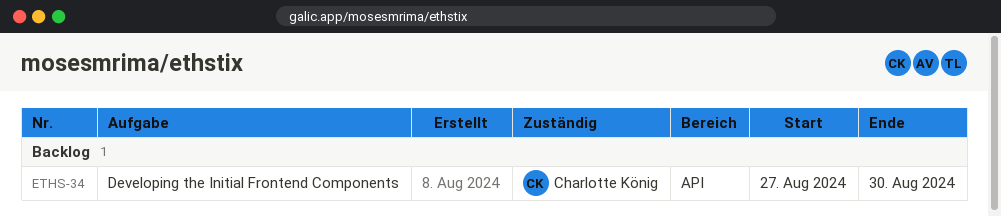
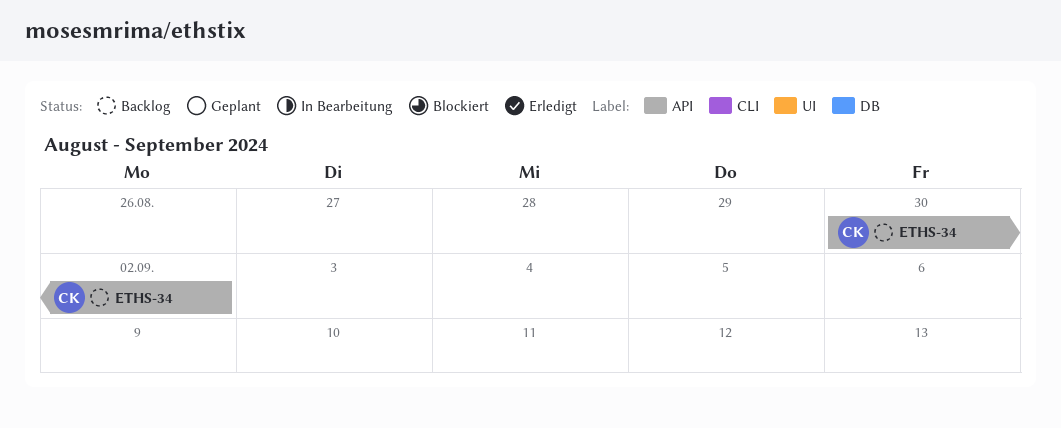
ETHS-34, start: Aug 27 -> Aug 30
ETHS-34, due: Aug 30 -> Sep 2

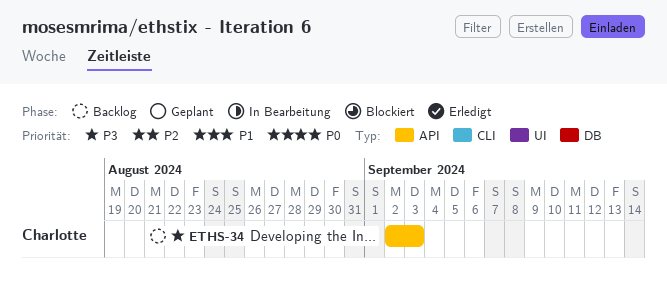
ETHS-34, start: Aug 30 -> Sep 2
ETHS-34, due: Sep 2 -> Sep 3

